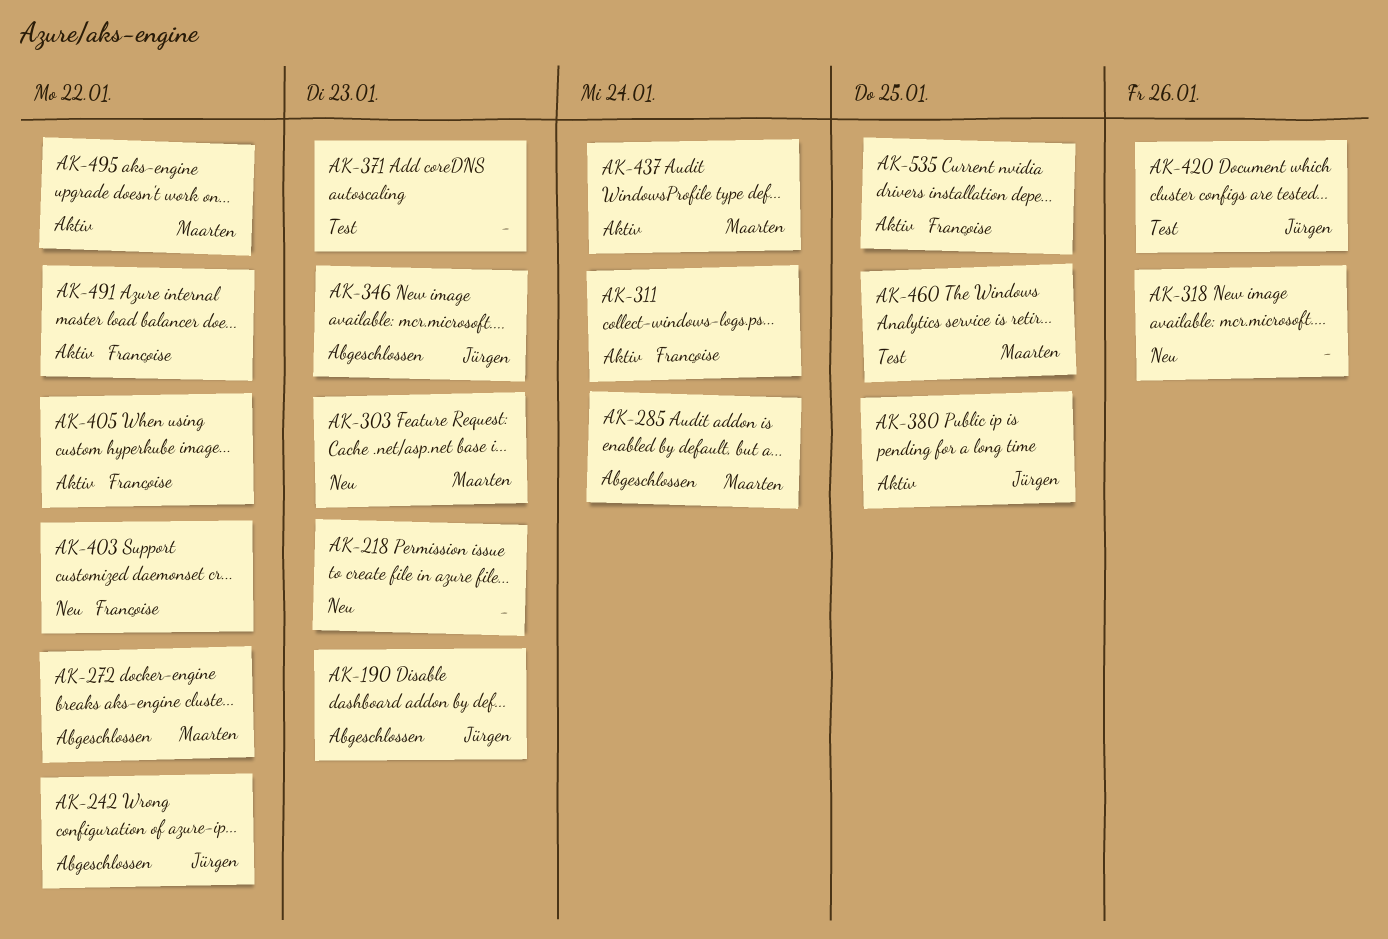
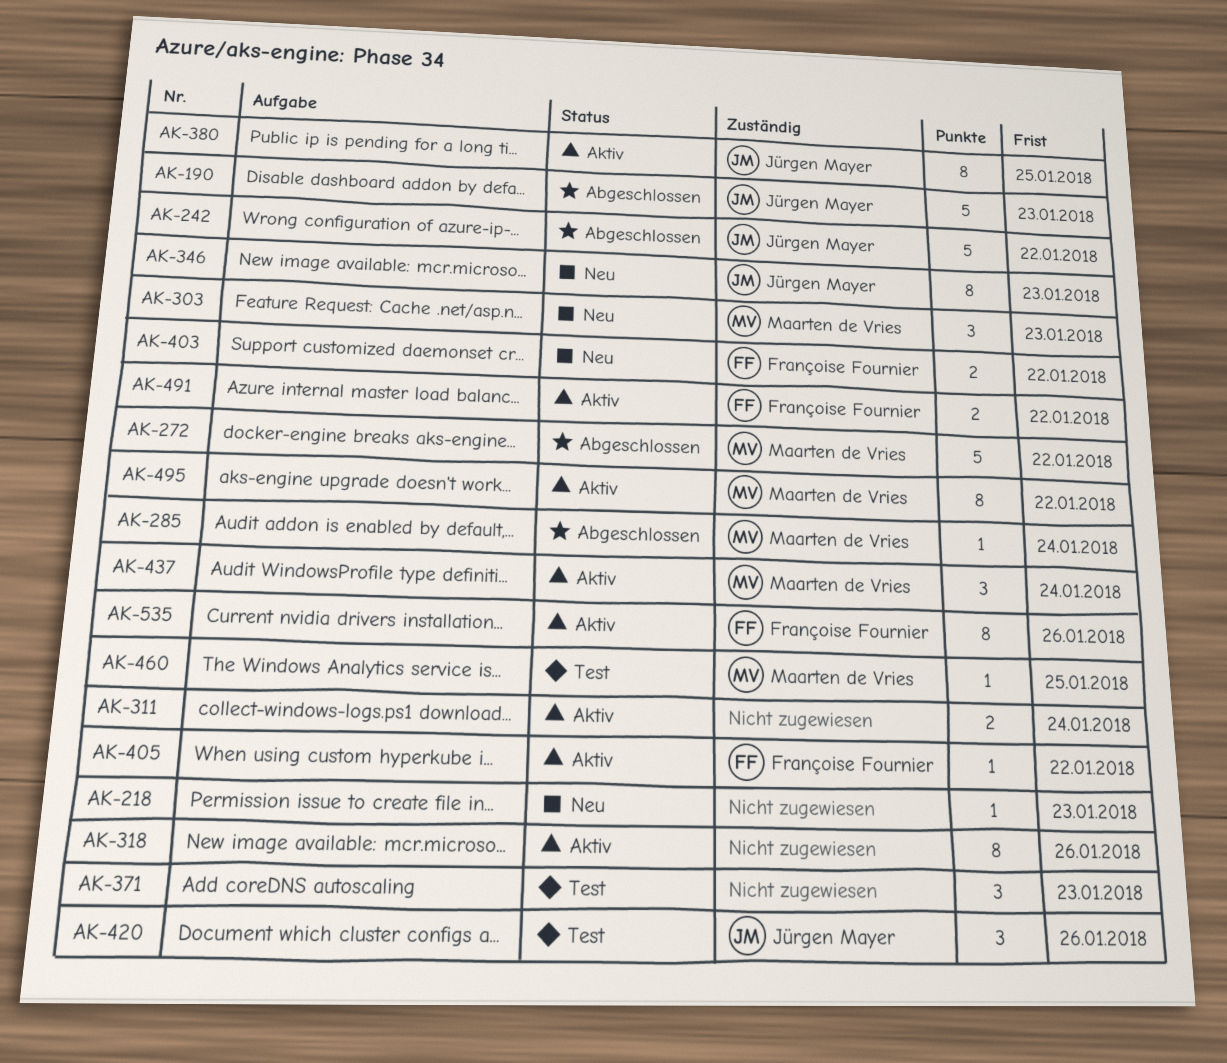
AK-311, owner: Françoise Fournier -> none
AK-318, status: Neu -> Aktiv
AK-346, status: Abgeschlossen -> Neu
AK-535, due: Jan 25 -> Jan 26

